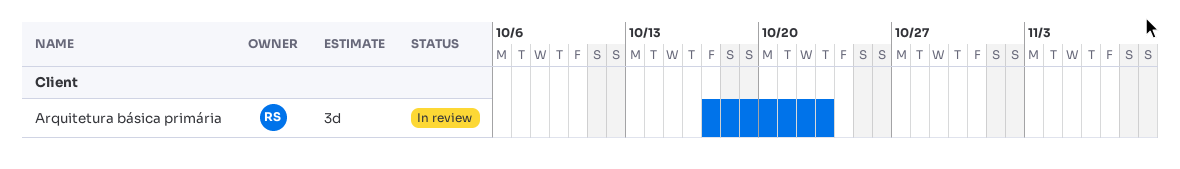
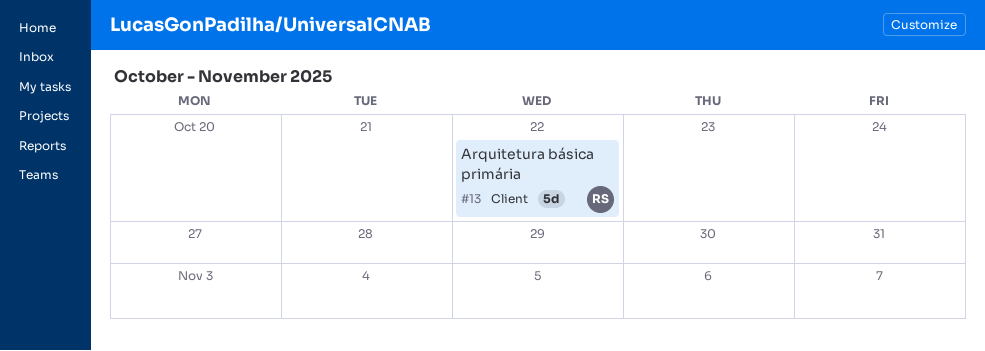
Arquitetura básica primária, estimate: 3d -> 5d
Arquitetura básica primária, due: Oct 23 -> Oct 22

